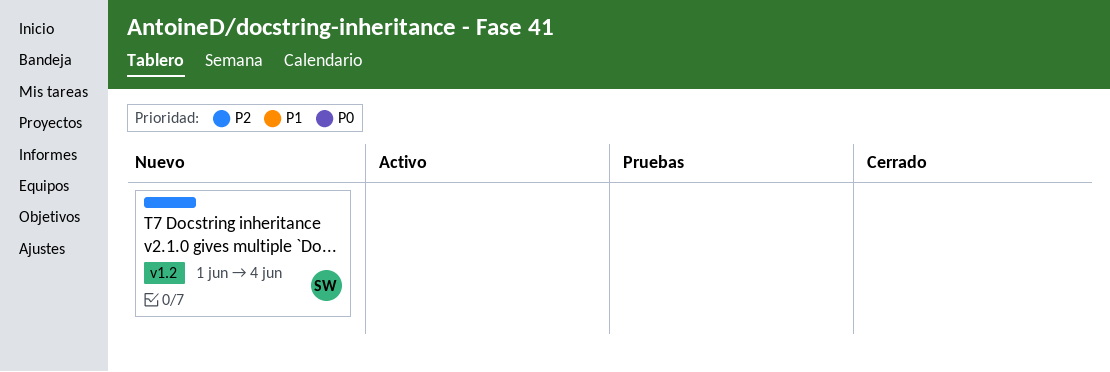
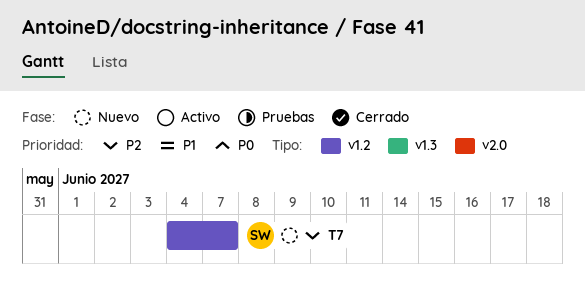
T7, start: Jun 1 -> Jun 4
T7, due: Jun 4 -> Jun 7

